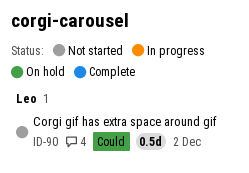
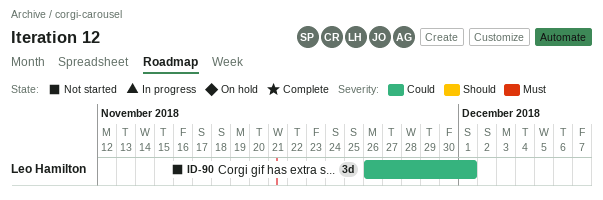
ID-90, estimate: 0.5d -> 3d
ID-90, due: Dec 2 -> Dec 1

